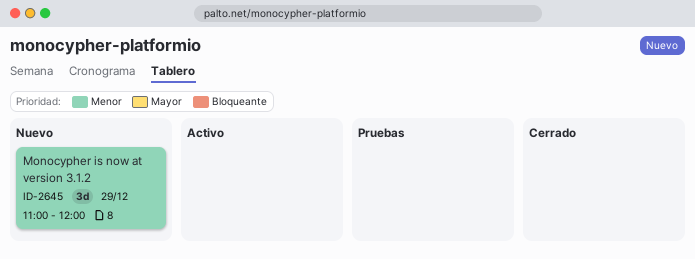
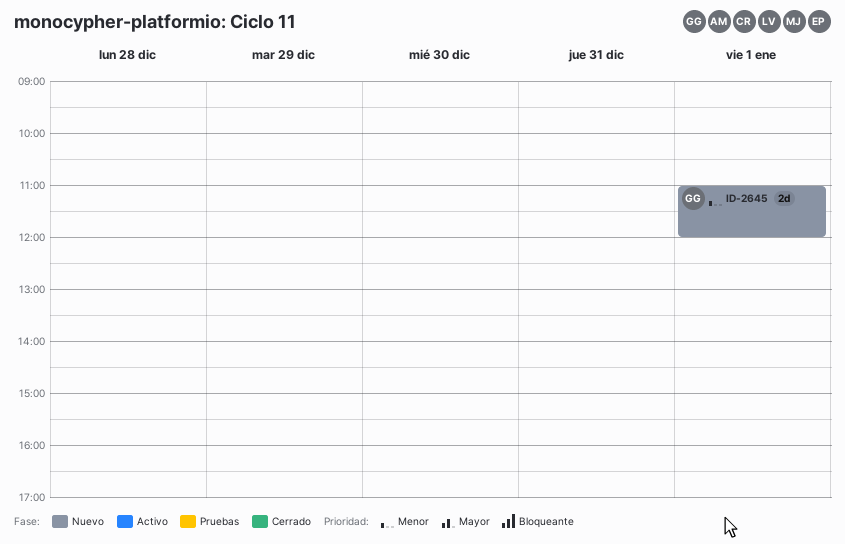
ID-2645, estimate: 3d -> 2d
ID-2645, day: Dec 29 -> Jan 1

